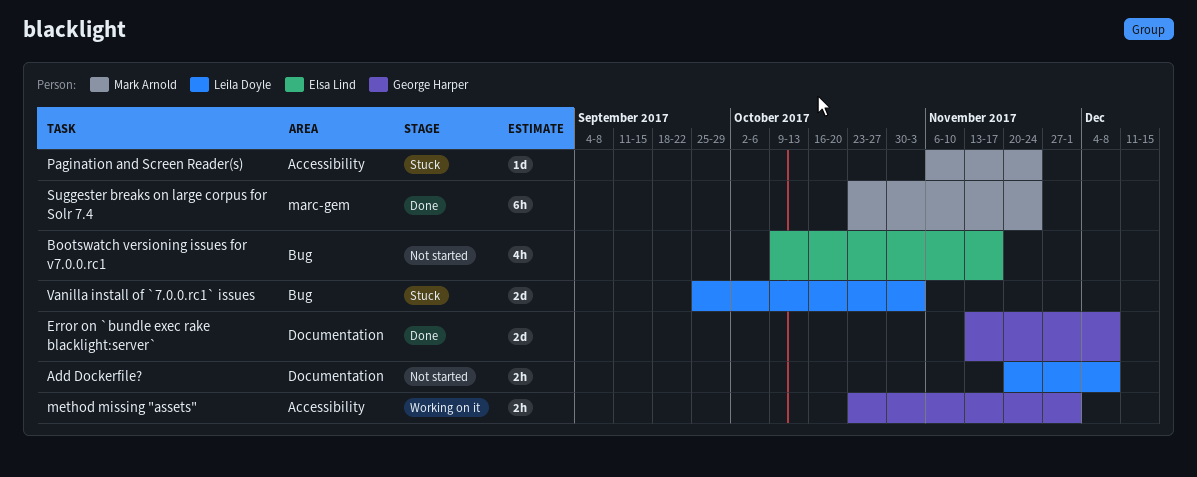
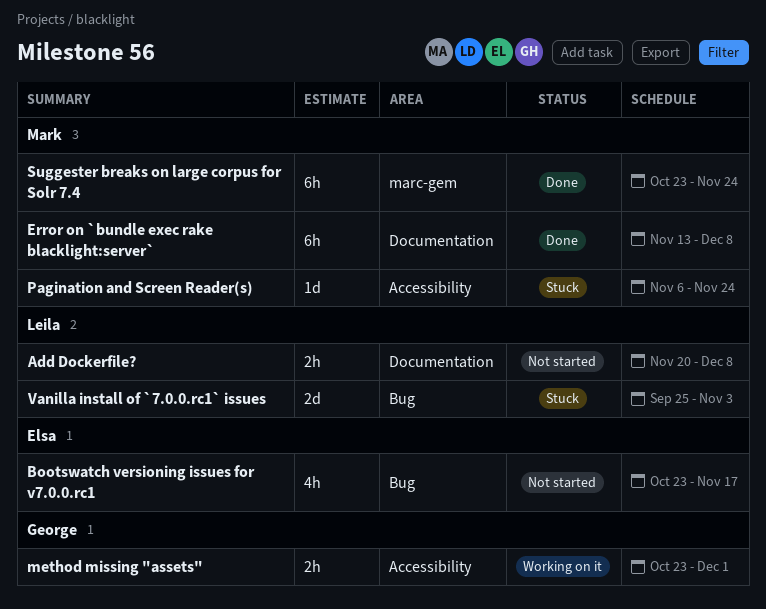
Bootswatch versioning issues for v7.0.0.rc1, start: Oct 9 -> Oct 23
Error on `bundle exec rake blacklight:server`, owner: George Harper -> Mark Arnold
Error on `bundle exec rake blacklight:server`, estimate: 2d -> 6h

